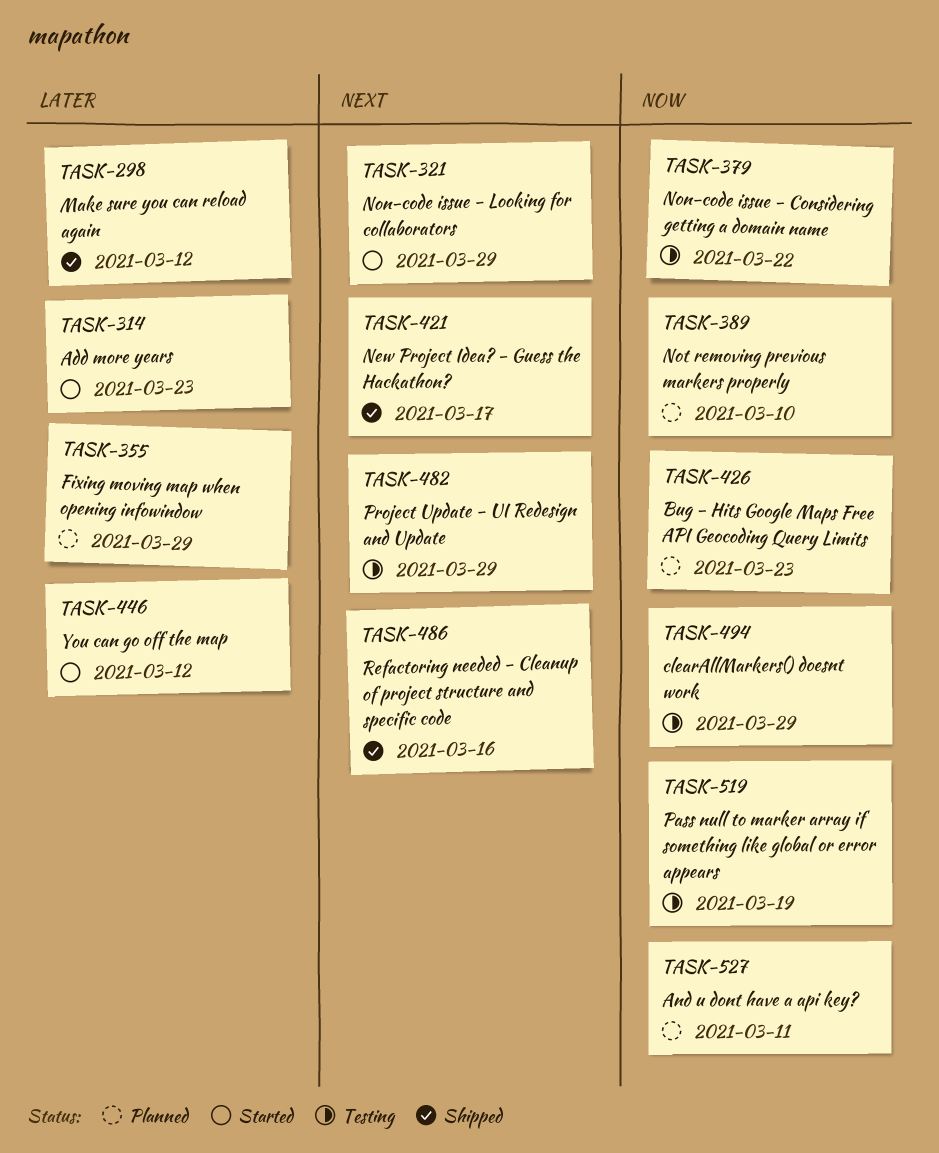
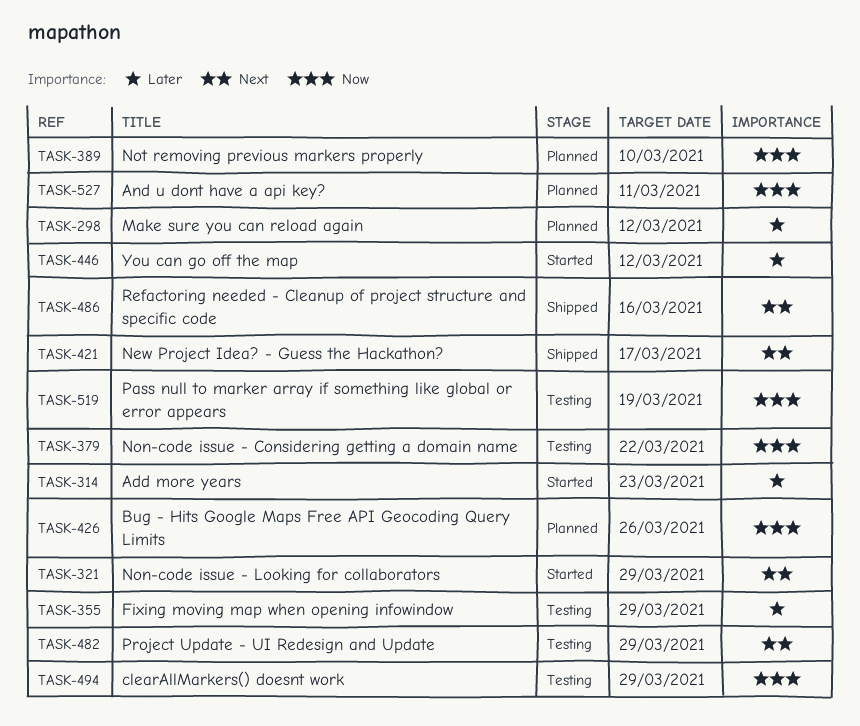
TASK-298, status: Shipped -> Planned
TASK-355, status: Planned -> Testing
TASK-426, due: Mar 23 -> Mar 26

